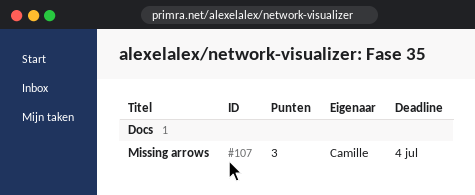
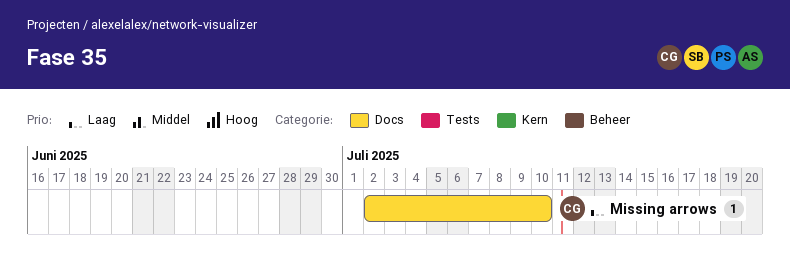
Missing arrows, estimate: 3 -> 1
Missing arrows, due: Jul 4 -> Jul 10

